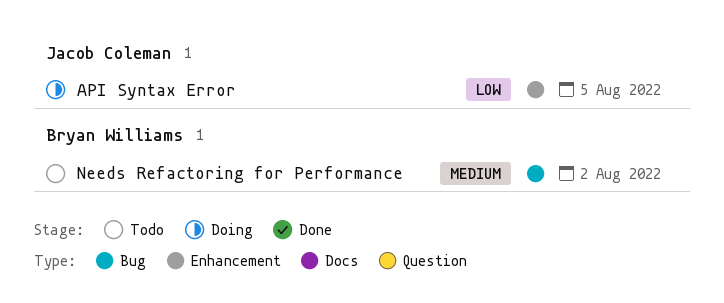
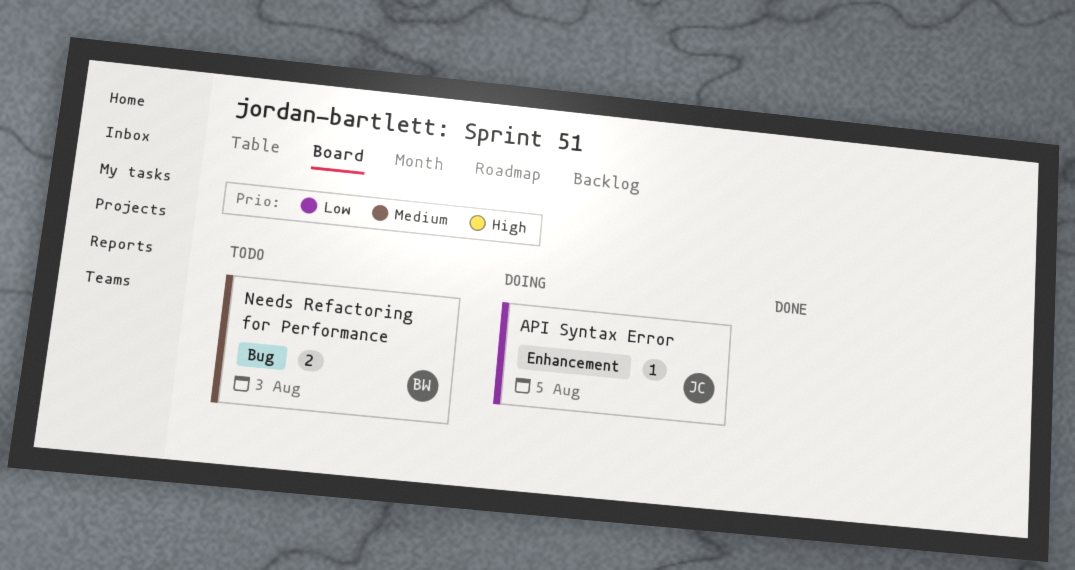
Needs Refactoring for Performance, due: Aug 2 -> Aug 3

